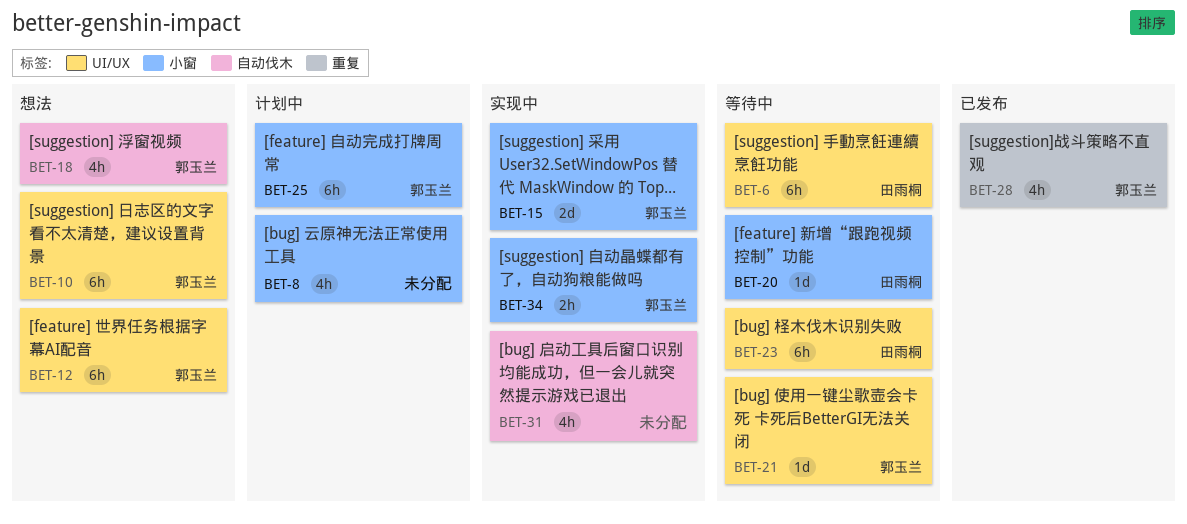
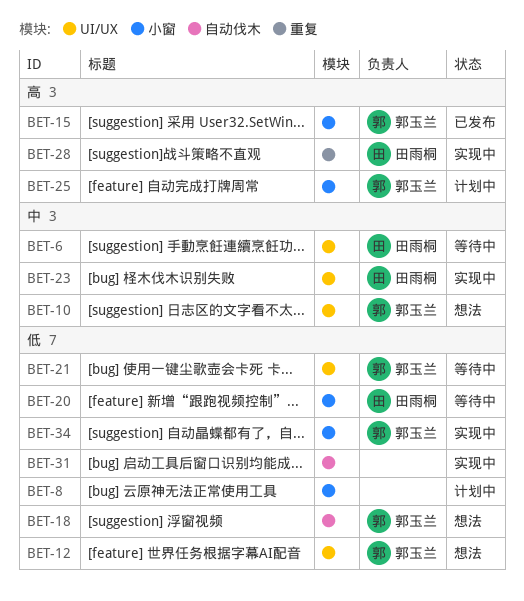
BET-15, status: 实现中 -> 已发布
BET-23, status: 等待中 -> 实现中
BET-28, status: 已发布 -> 实现中
BET-28, owner: 郭玉兰 -> 田雨桐

